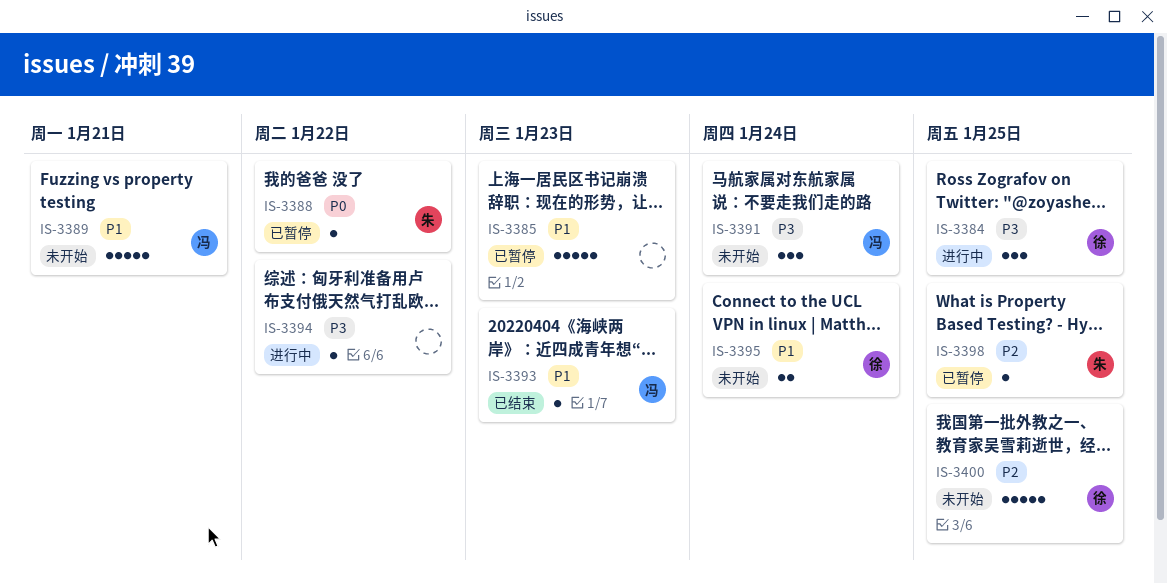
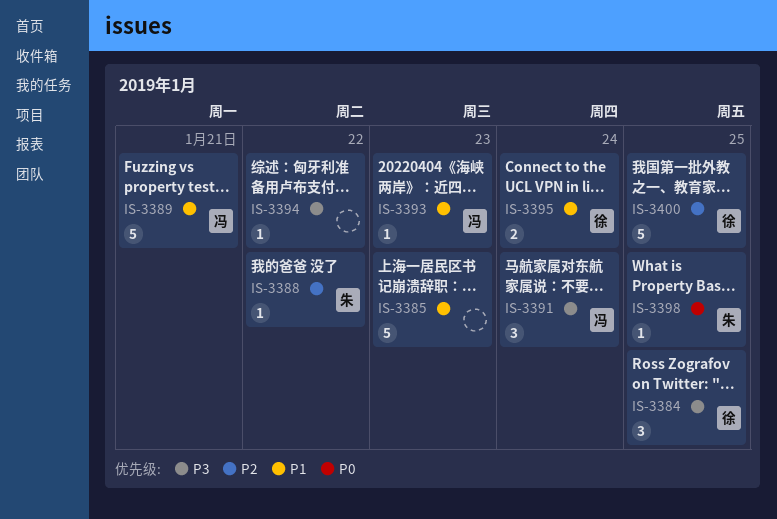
IS-3388, priority: P0 -> P2
IS-3398, priority: P2 -> P0

